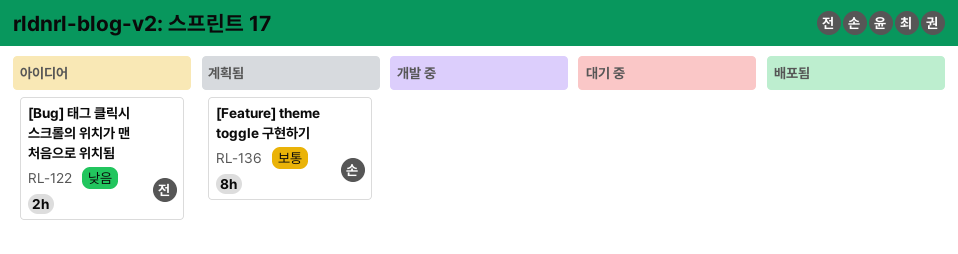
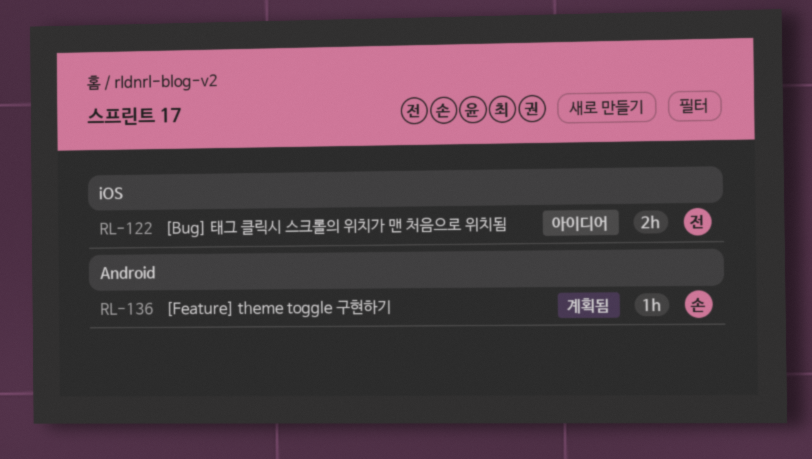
RL-136, estimate: 8h -> 1h

